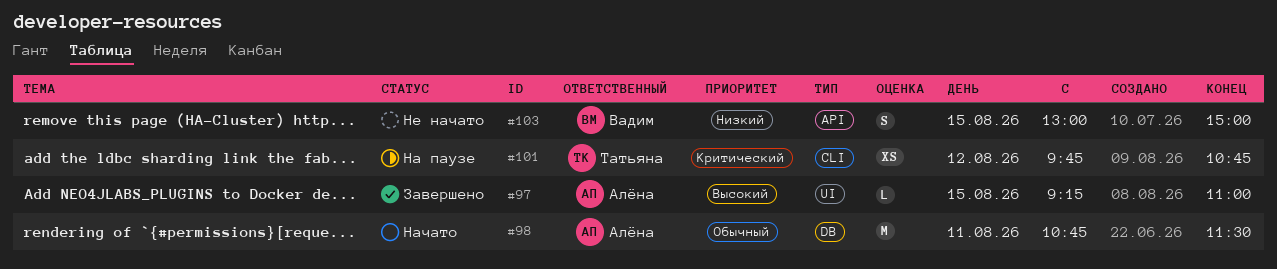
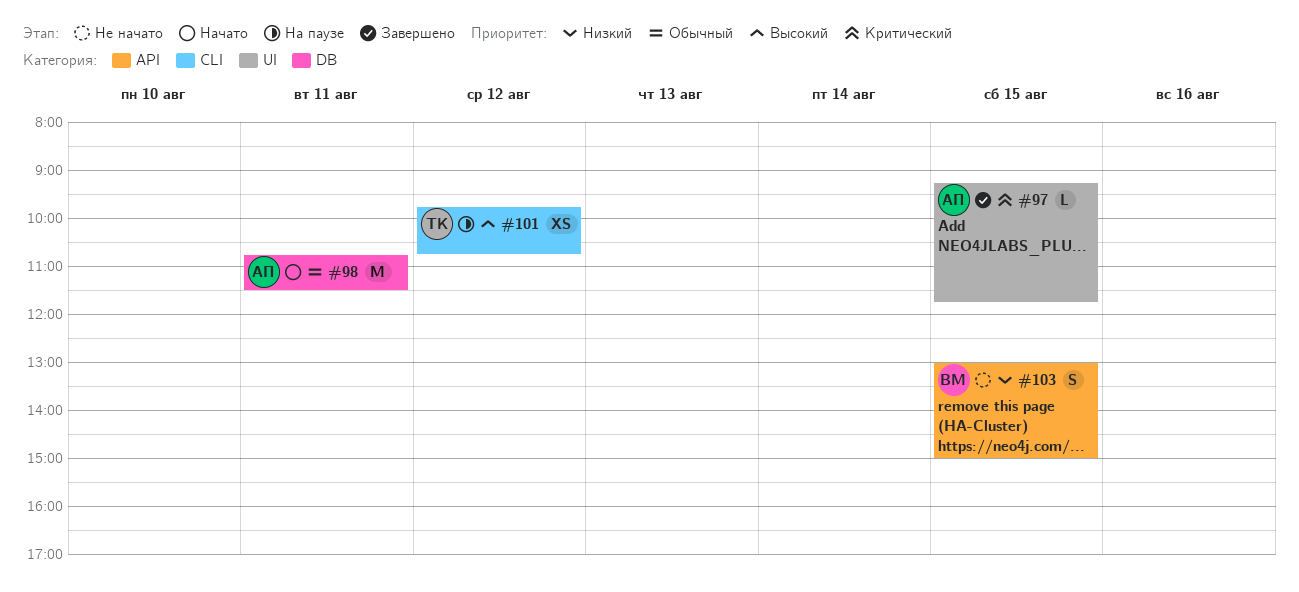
#97, priority: Высокий -> Критический
#97, ends: 11:00 -> 11:45
#101, priority: Критический -> Высокий

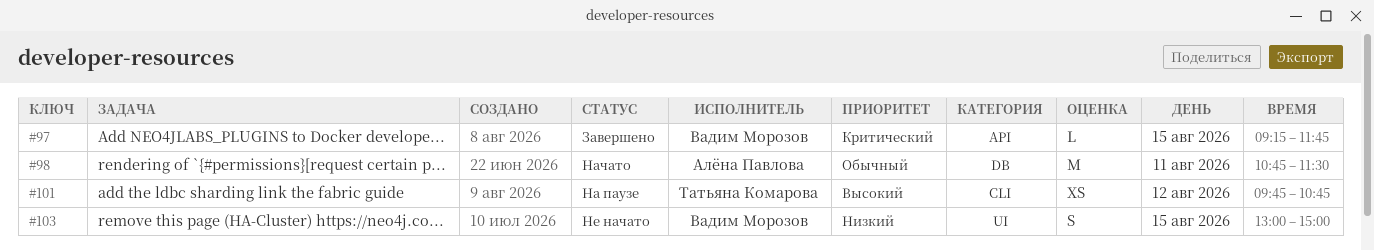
#97, owner: Алёна Павлова -> Вадим Морозов
#97, label: UI -> API
#103, label: API -> UI

